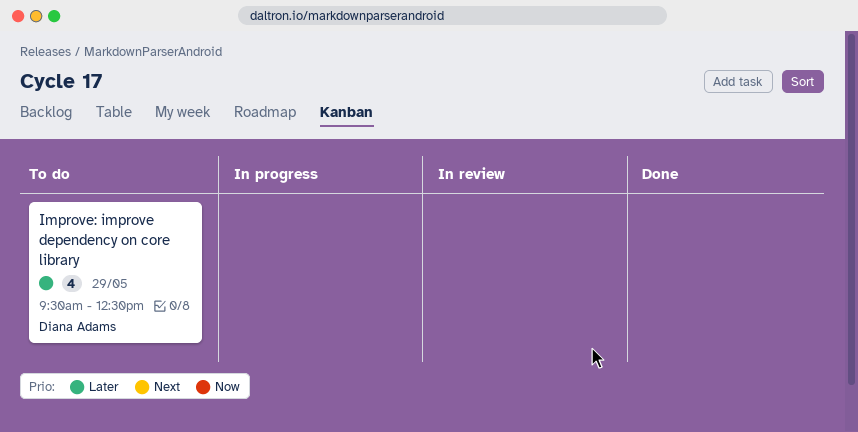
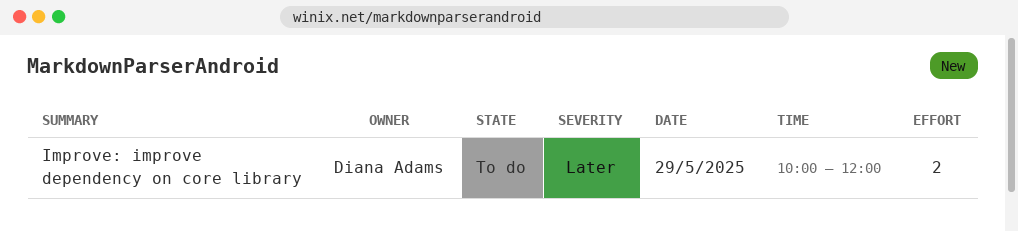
Improve: improve dependency on core library, estimate: 4 -> 2
Improve: improve dependency on core library, begins: 09:30 -> 10:00
Improve: improve dependency on core library, ends: 12:30 -> 12:00

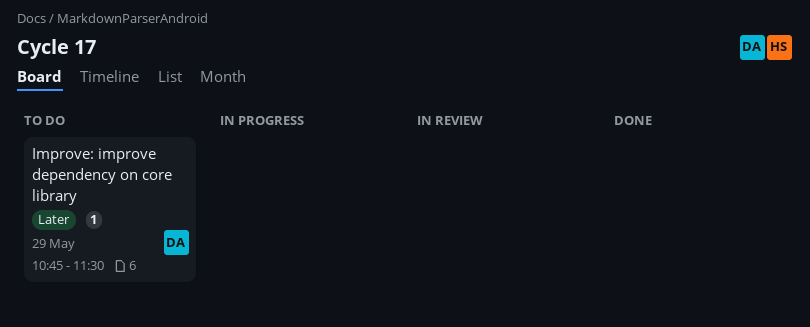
Improve: improve dependency on core library, estimate: 2 -> 1
Improve: improve dependency on core library, begins: 10:00 -> 10:45
Improve: improve dependency on core library, ends: 12:00 -> 11:30

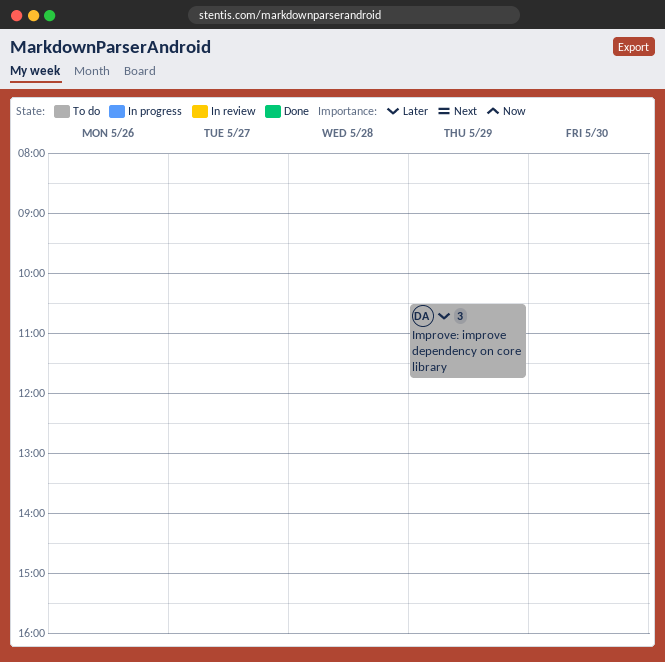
Improve: improve dependency on core library, estimate: 1 -> 3
Improve: improve dependency on core library, begins: 10:45 -> 10:30
Improve: improve dependency on core library, ends: 11:30 -> 11:45

